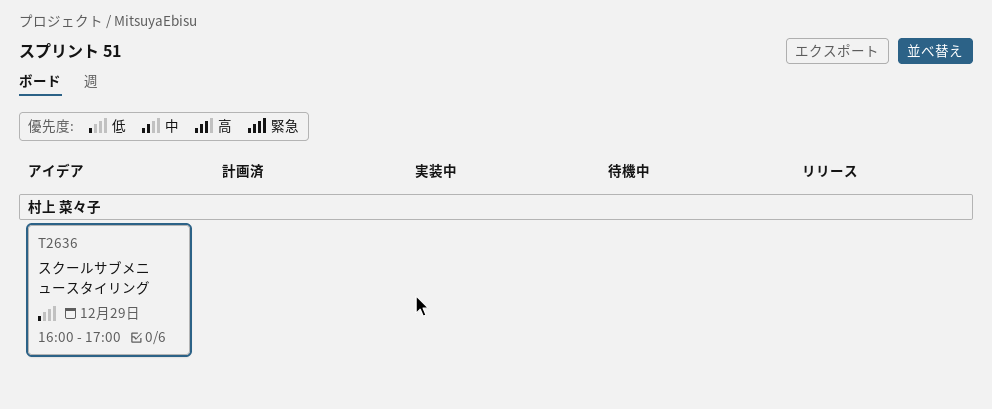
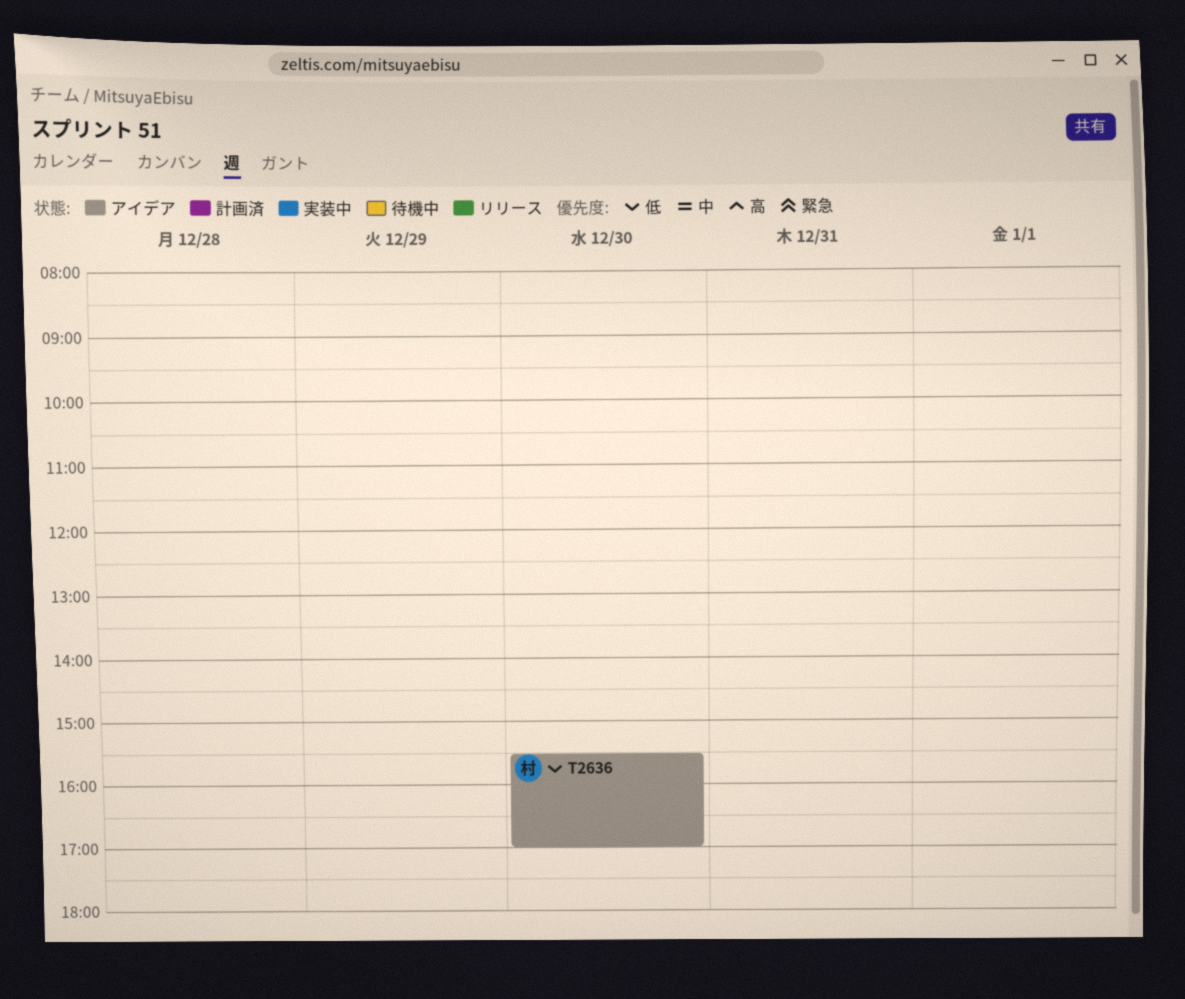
T2636, day: Dec 29 -> Dec 30
T2636, begins: 16:00 -> 15:30

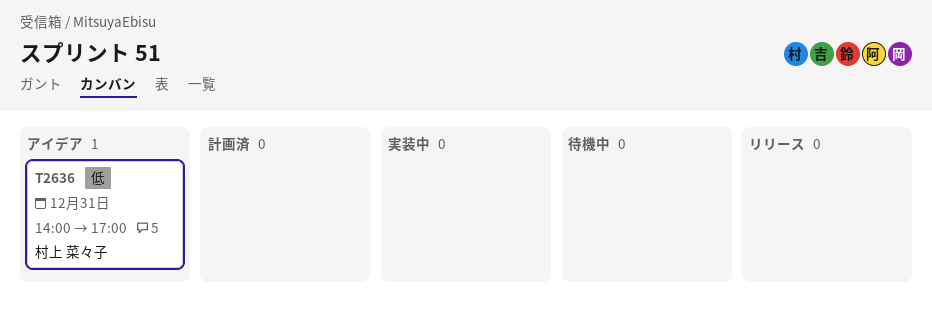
T2636, day: Dec 30 -> Dec 31
T2636, begins: 15:30 -> 14:00

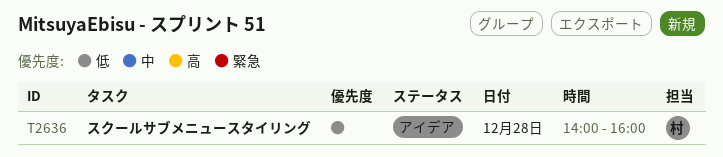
T2636, day: Dec 31 -> Dec 28
T2636, ends: 17:00 -> 16:00

